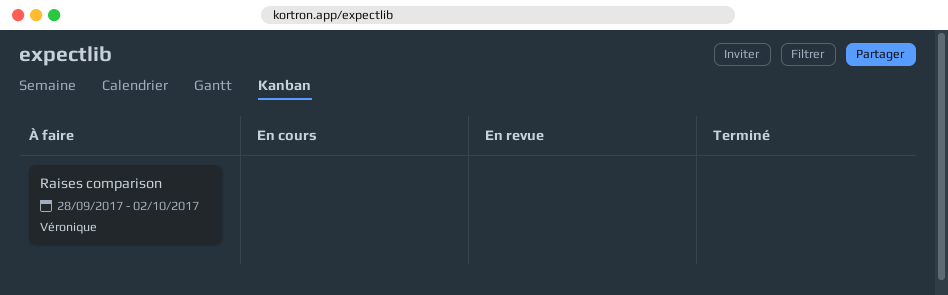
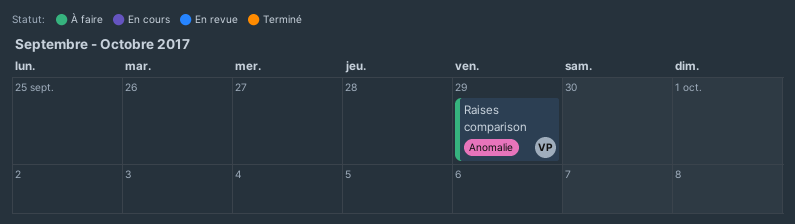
Raises comparison, due: Oct 2 -> Sep 29

